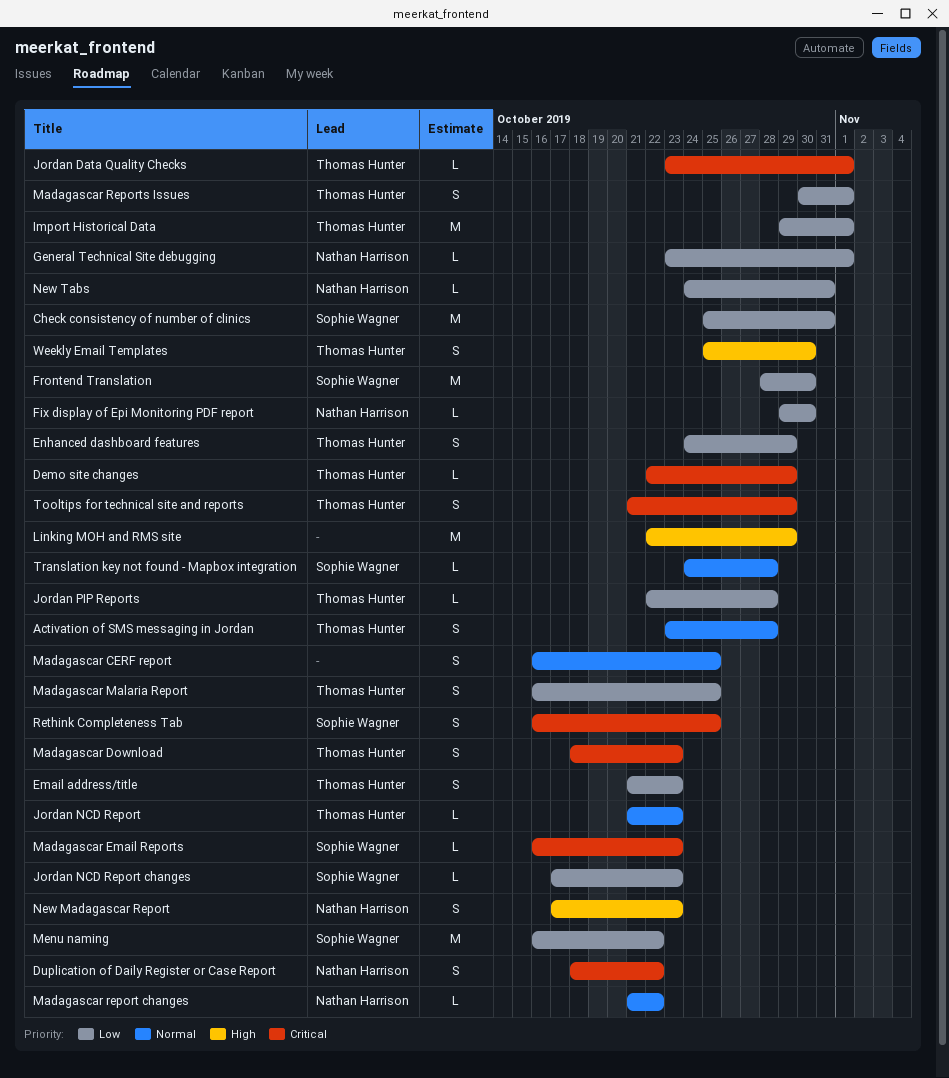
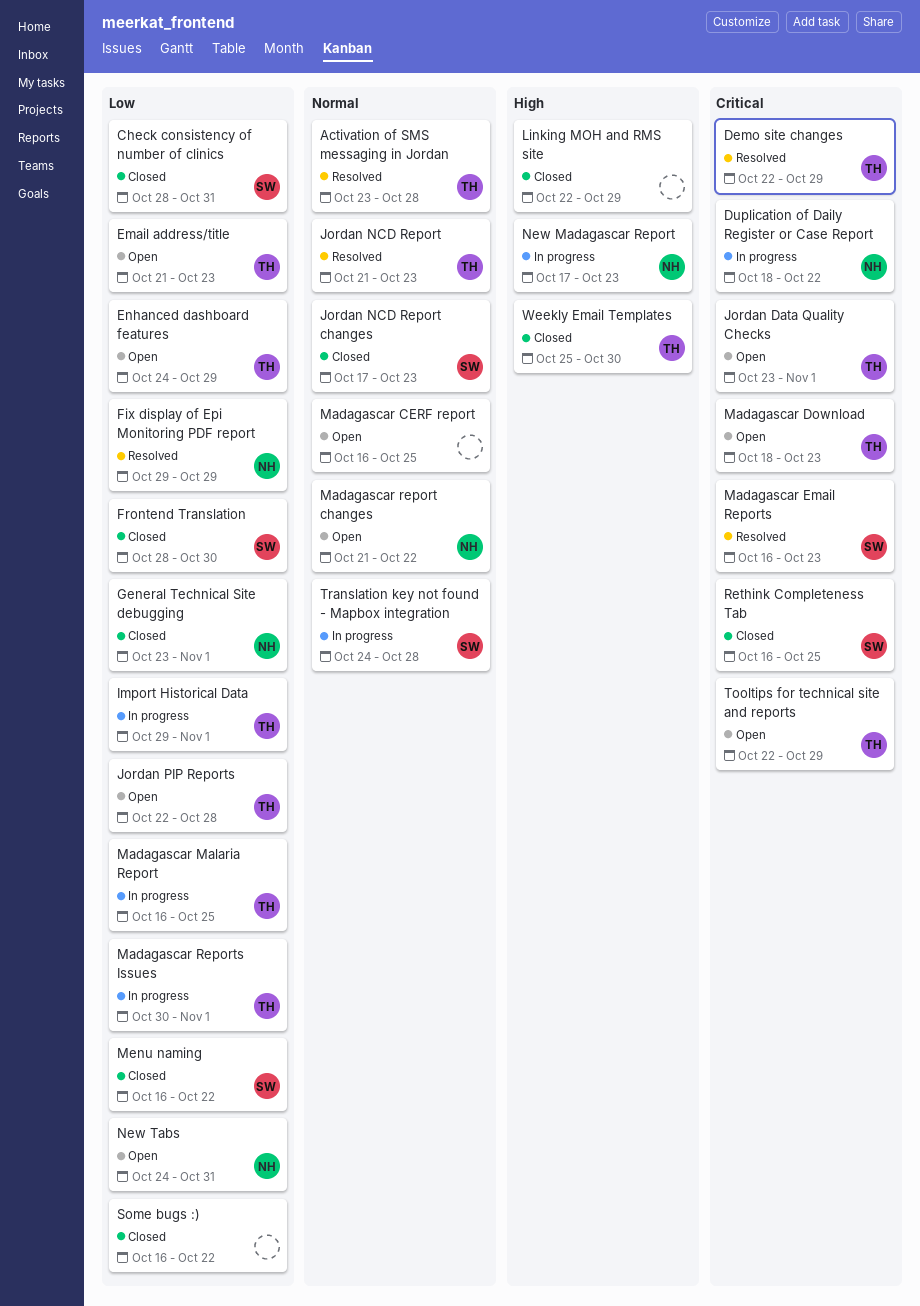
Check consistency of number of clinics, start: Oct 25 -> Oct 28
Fix display of Epi Monitoring PDF report, due: Oct 30 -> Oct 29
Jordan NCD Report changes, priority: Low -> Normal
Some bugs :): none -> present
Tooltips for technical site and reports, start: Oct 21 -> Oct 22

